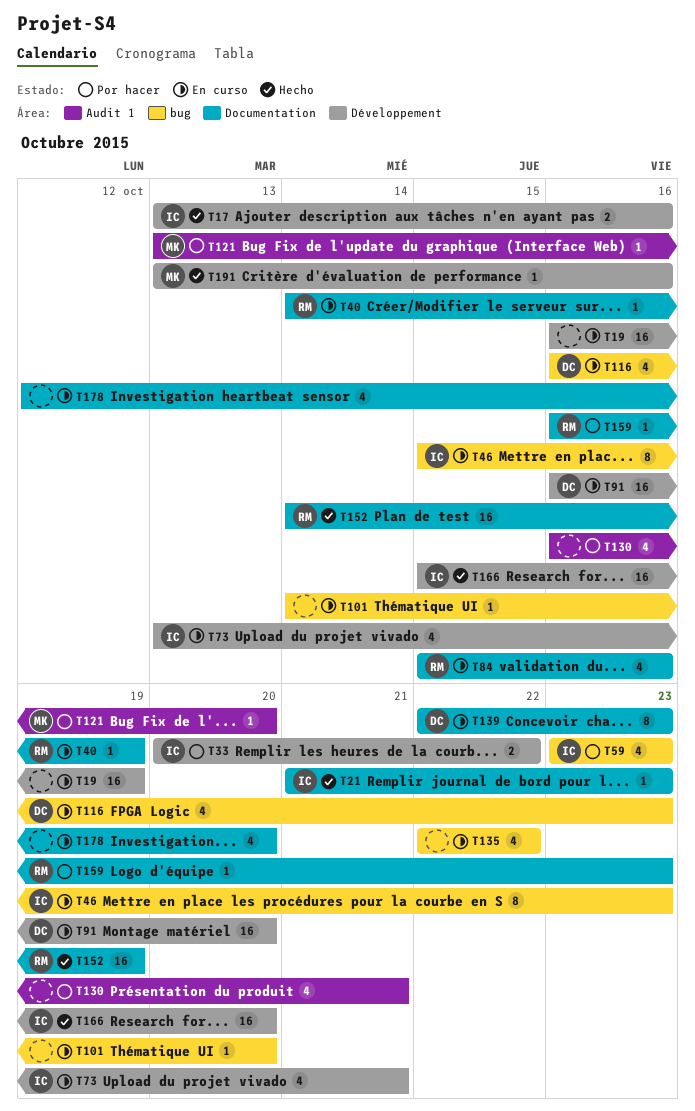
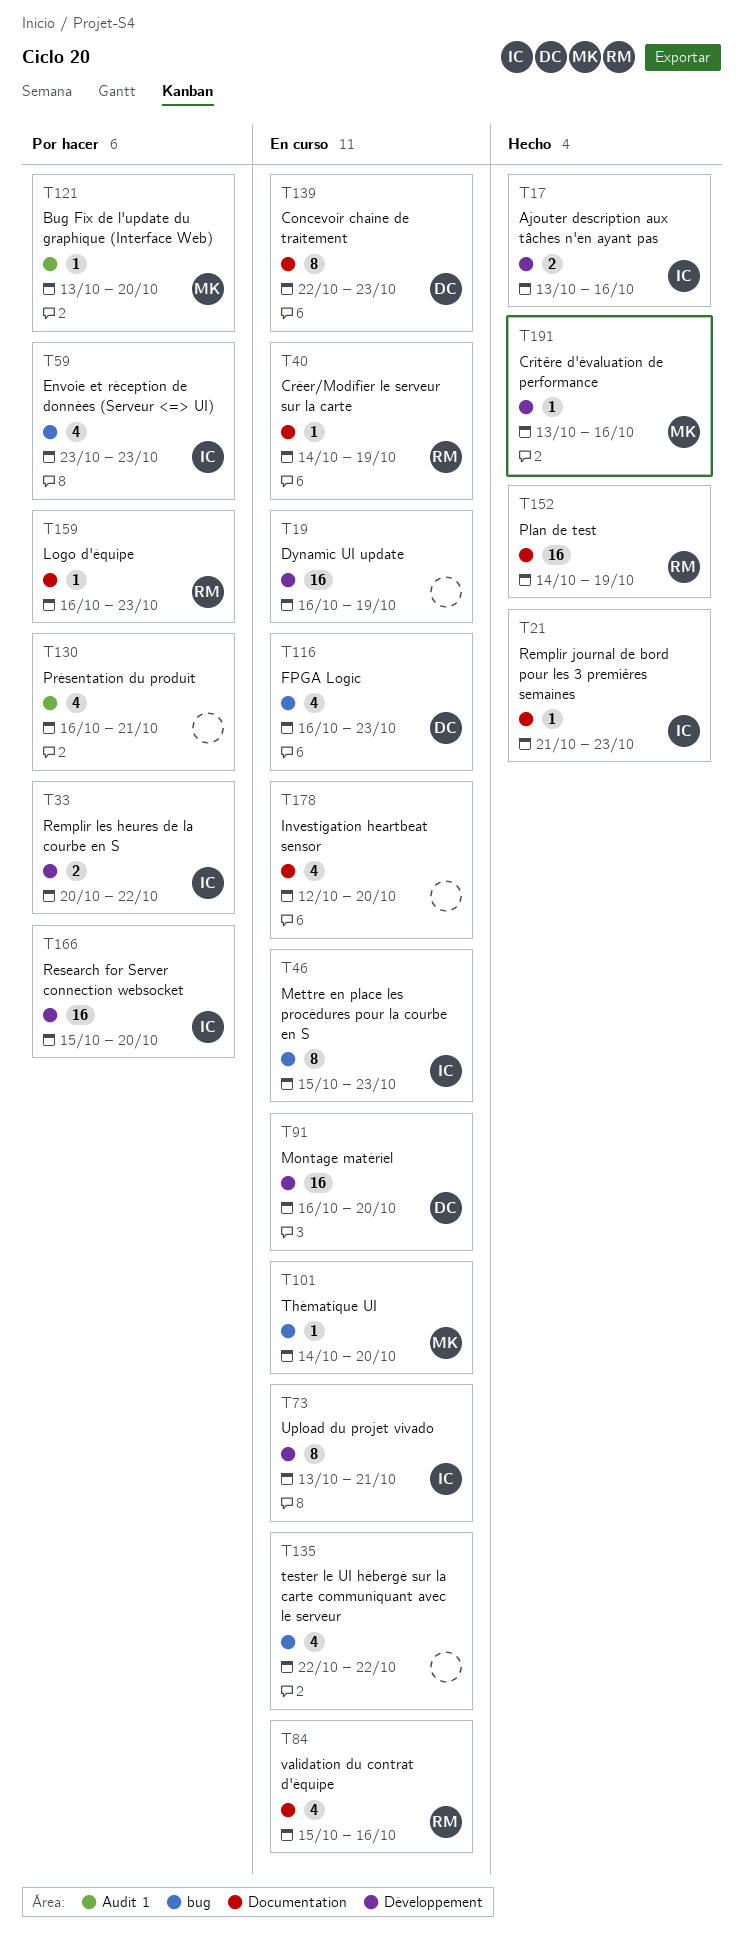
T73, estimate: 4 -> 8
T101, owner: none -> MK
T166, status: Hecho -> Por hacer

